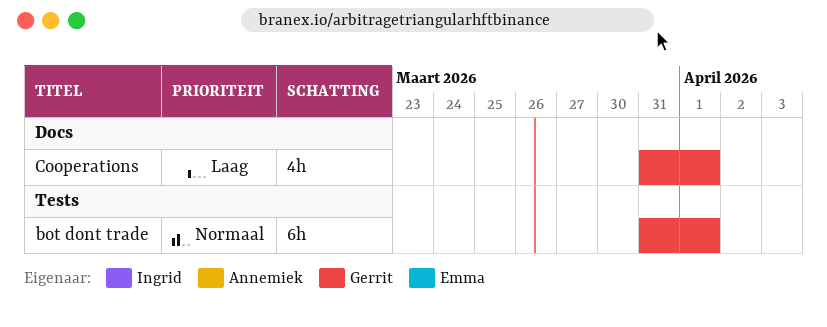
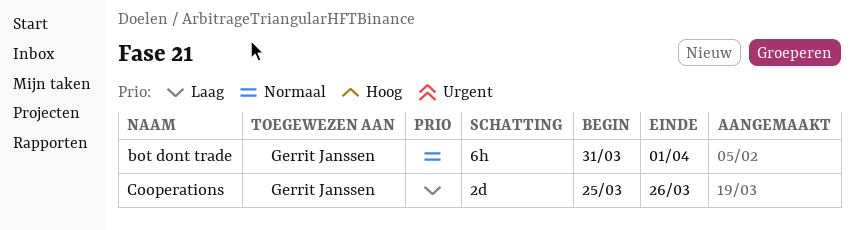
Cooperations, estimate: 4h -> 2d
Cooperations, start: Mar 31 -> Mar 25
Cooperations, due: Apr 1 -> Mar 26

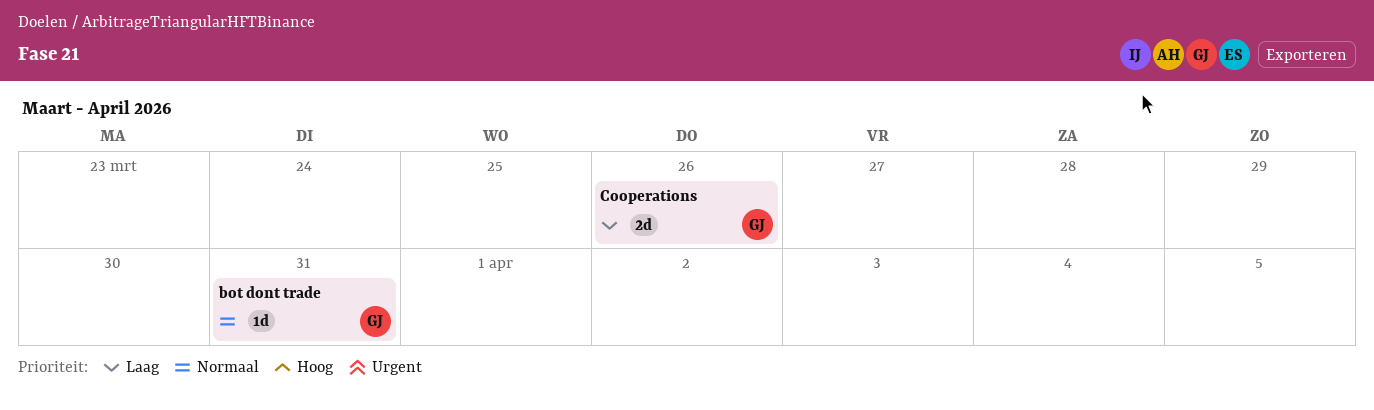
bot dont trade, estimate: 6h -> 1d
bot dont trade, due: Apr 1 -> Mar 31

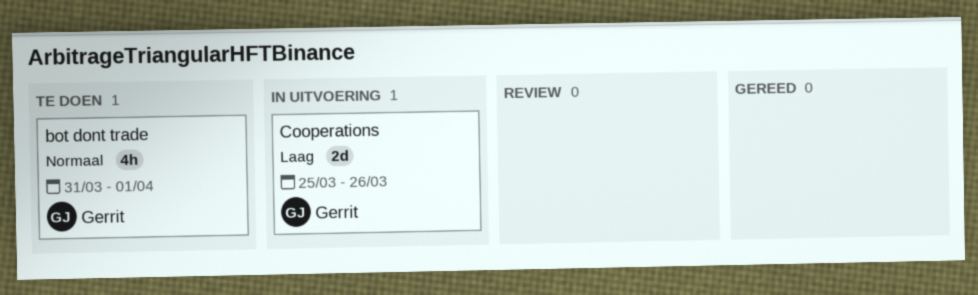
bot dont trade, estimate: 1d -> 4h
bot dont trade, due: Mar 31 -> Apr 1

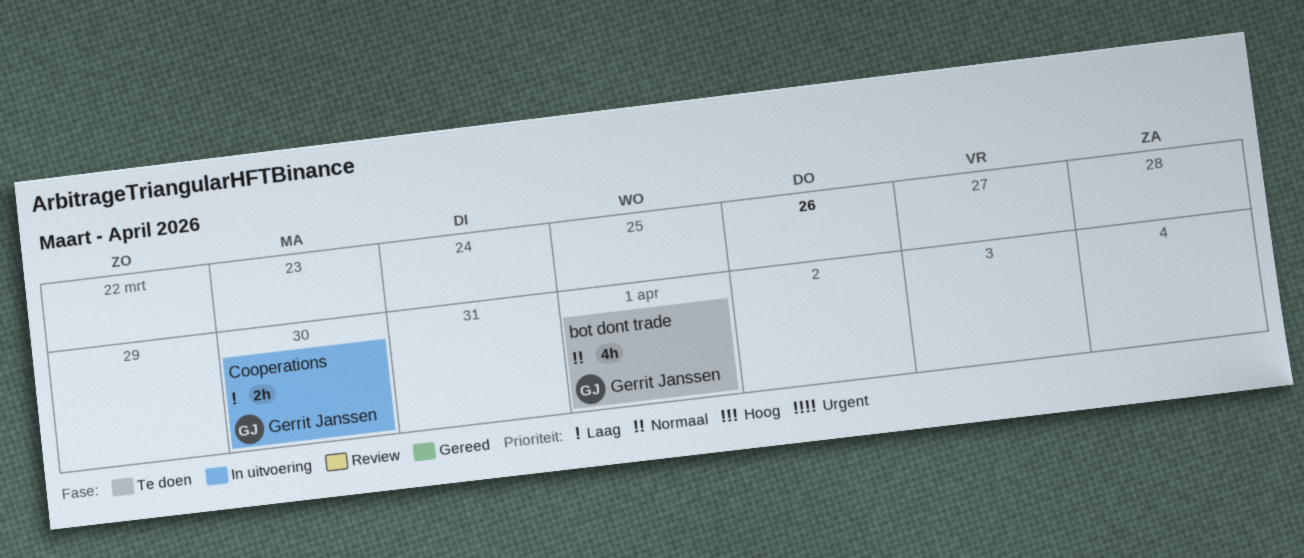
Cooperations, estimate: 2d -> 2h
Cooperations, due: Mar 26 -> Mar 30

